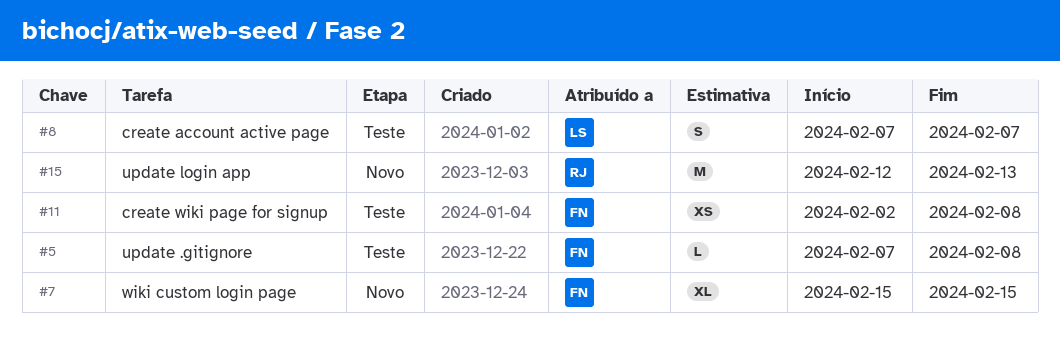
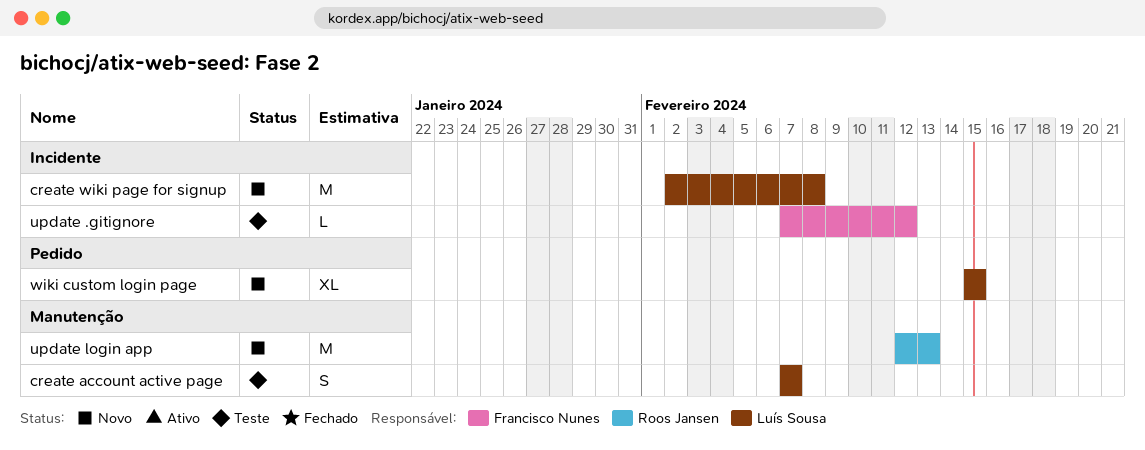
create wiki page for signup, status: Teste -> Novo
create wiki page for signup, owner: Francisco Nunes -> Luís Sousa
create wiki page for signup, estimate: XS -> M
update .gitignore, due: Feb 8 -> Feb 12
wiki custom login page, owner: Francisco Nunes -> Luís Sousa

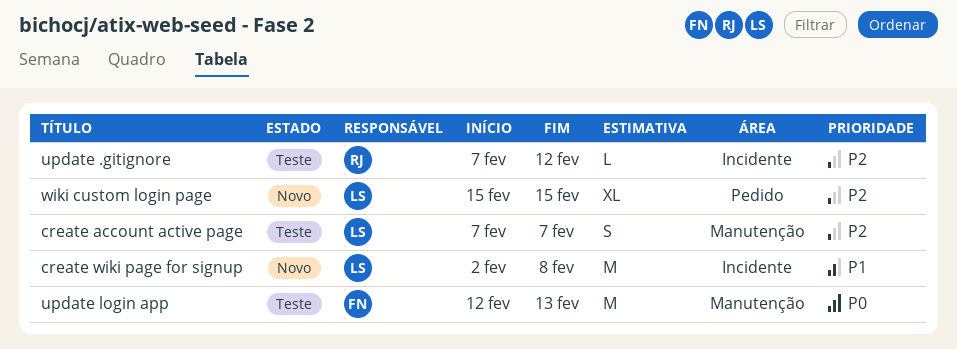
update .gitignore, owner: Francisco Nunes -> Roos Jansen
update login app, status: Novo -> Teste
update login app, owner: Roos Jansen -> Francisco Nunes

